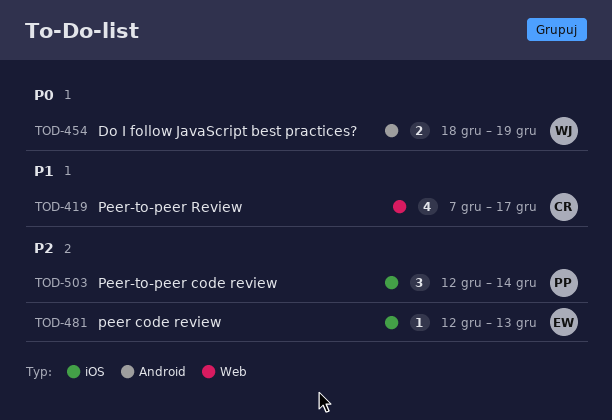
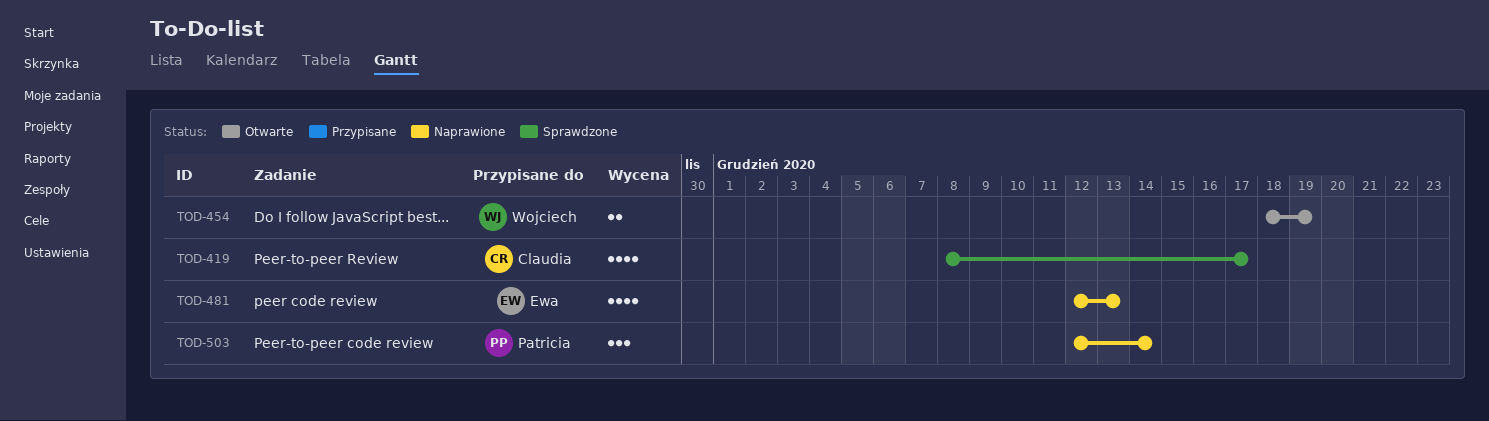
TOD-419, start: Dec 7 -> Dec 8
TOD-481, estimate: 1 -> 4

